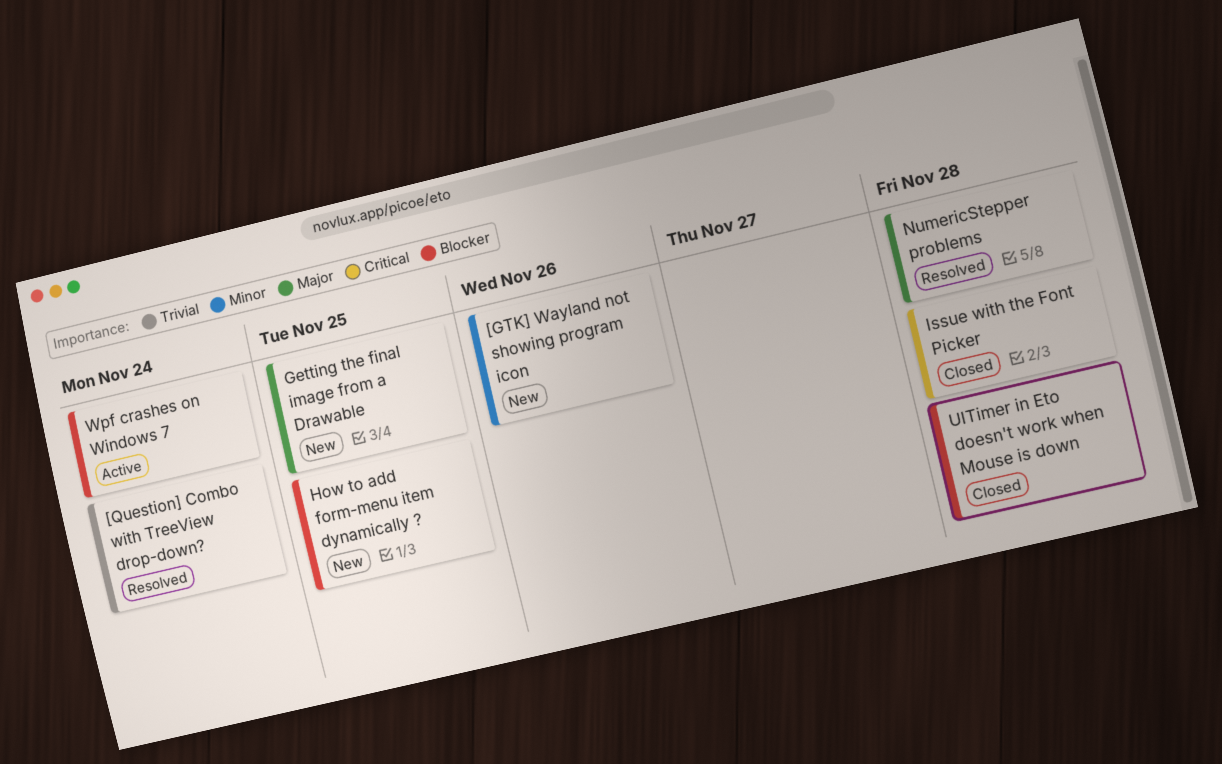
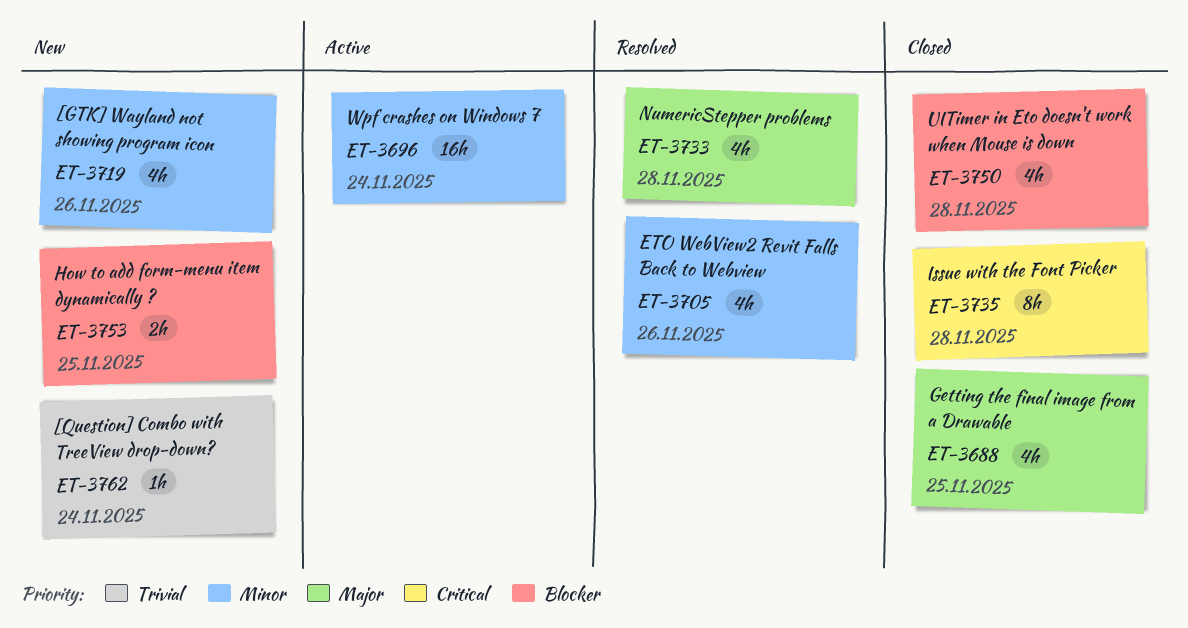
[Question] Combo with TreeView drop-down?, status: Resolved -> New
ETO WebView2 Revit Falls Back to Webview: none -> present
Getting the final image from a Drawable, status: New -> Closed
Wpf crashes on Windows 7, priority: Blocker -> Minor

